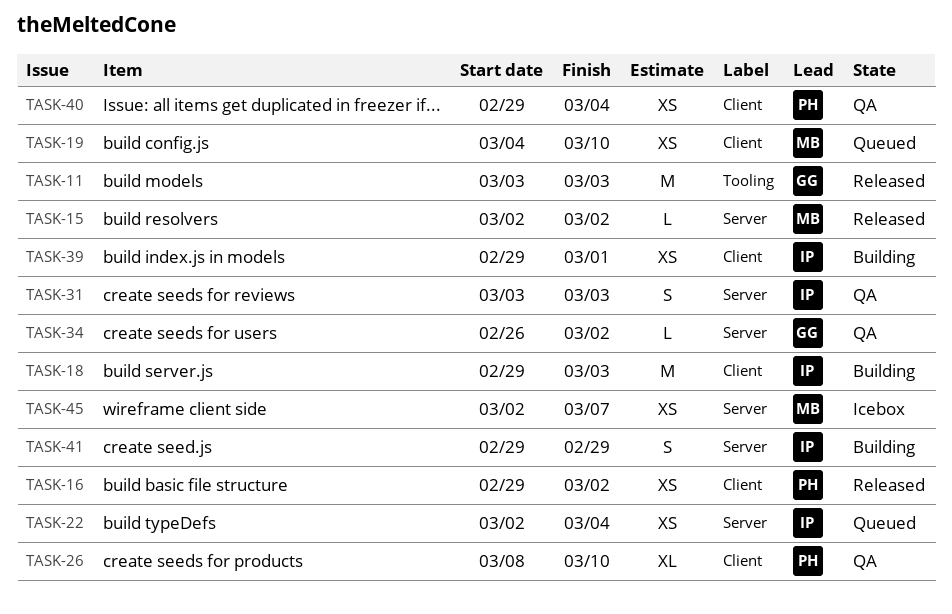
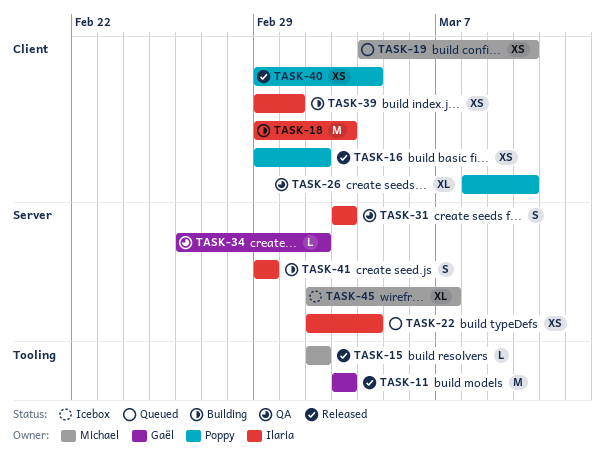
TASK-15, label: Server -> Tooling
TASK-40, status: QA -> Released
TASK-45, estimate: XS -> XL

